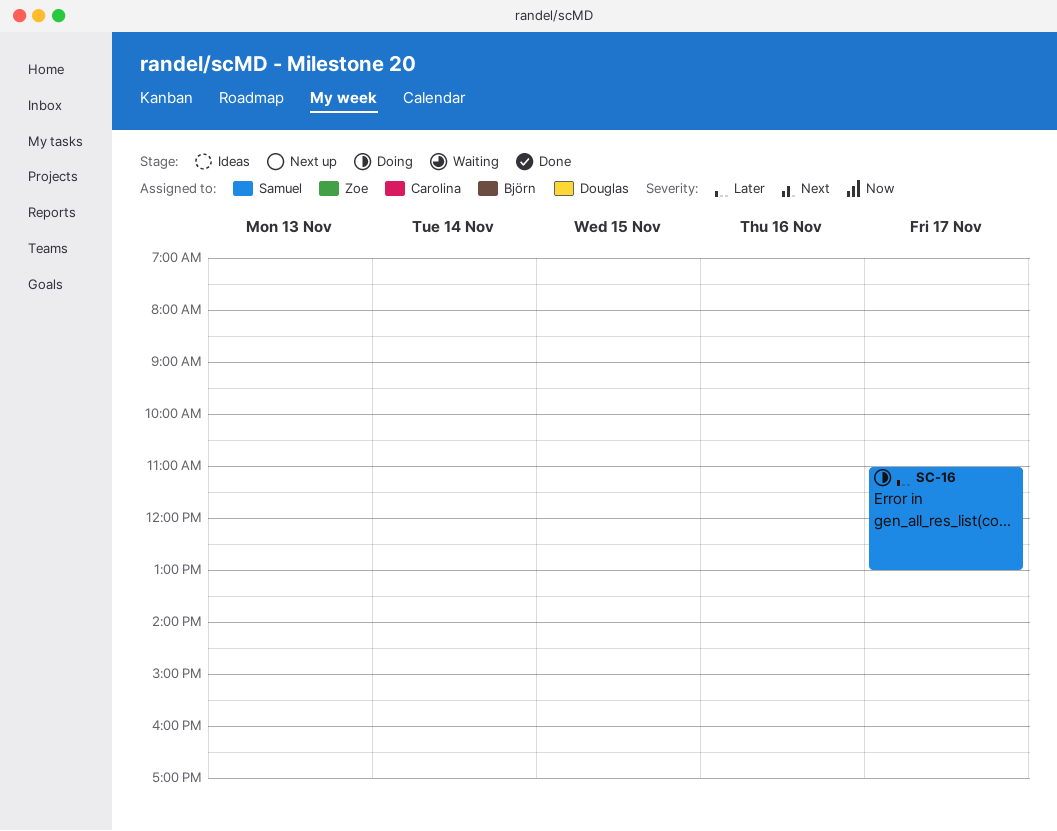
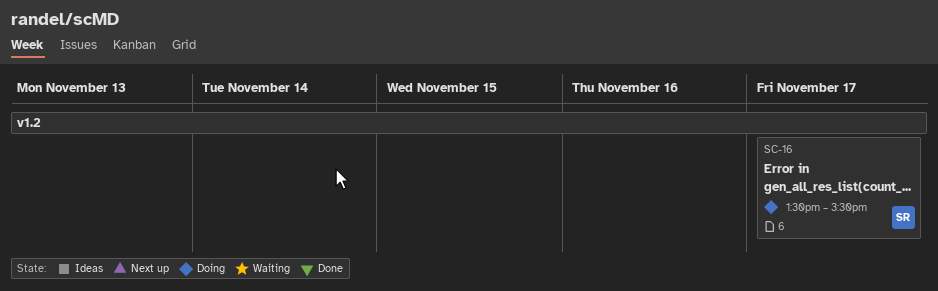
SC-16, begins: 11:00 -> 13:30
SC-16, ends: 13:00 -> 15:30

